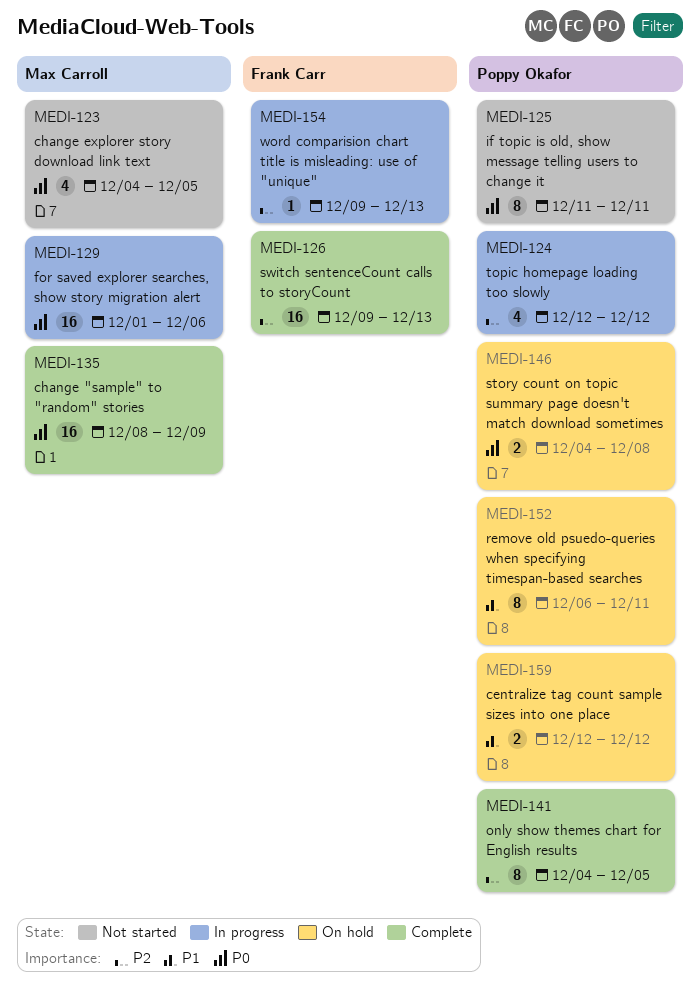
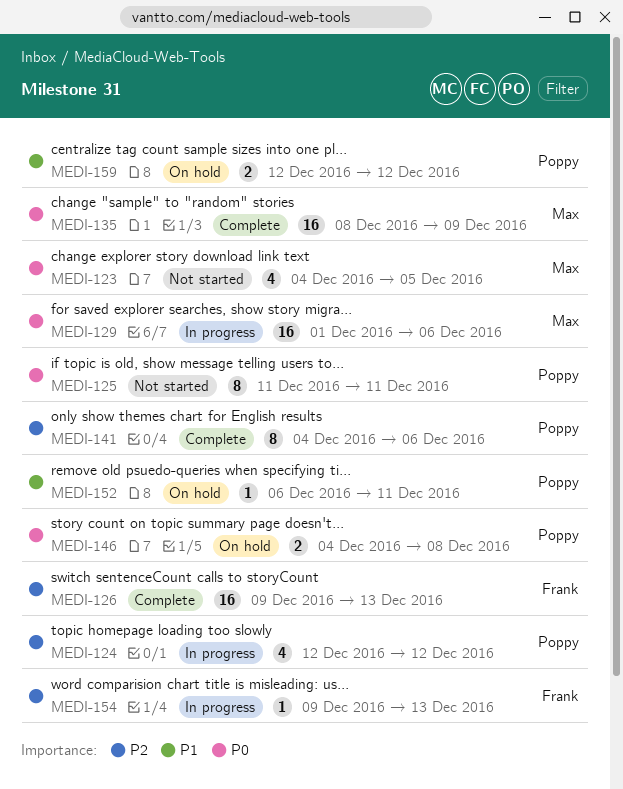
MEDI-141, due: Dec 5 -> Dec 6
MEDI-152, estimate: 8 -> 1

